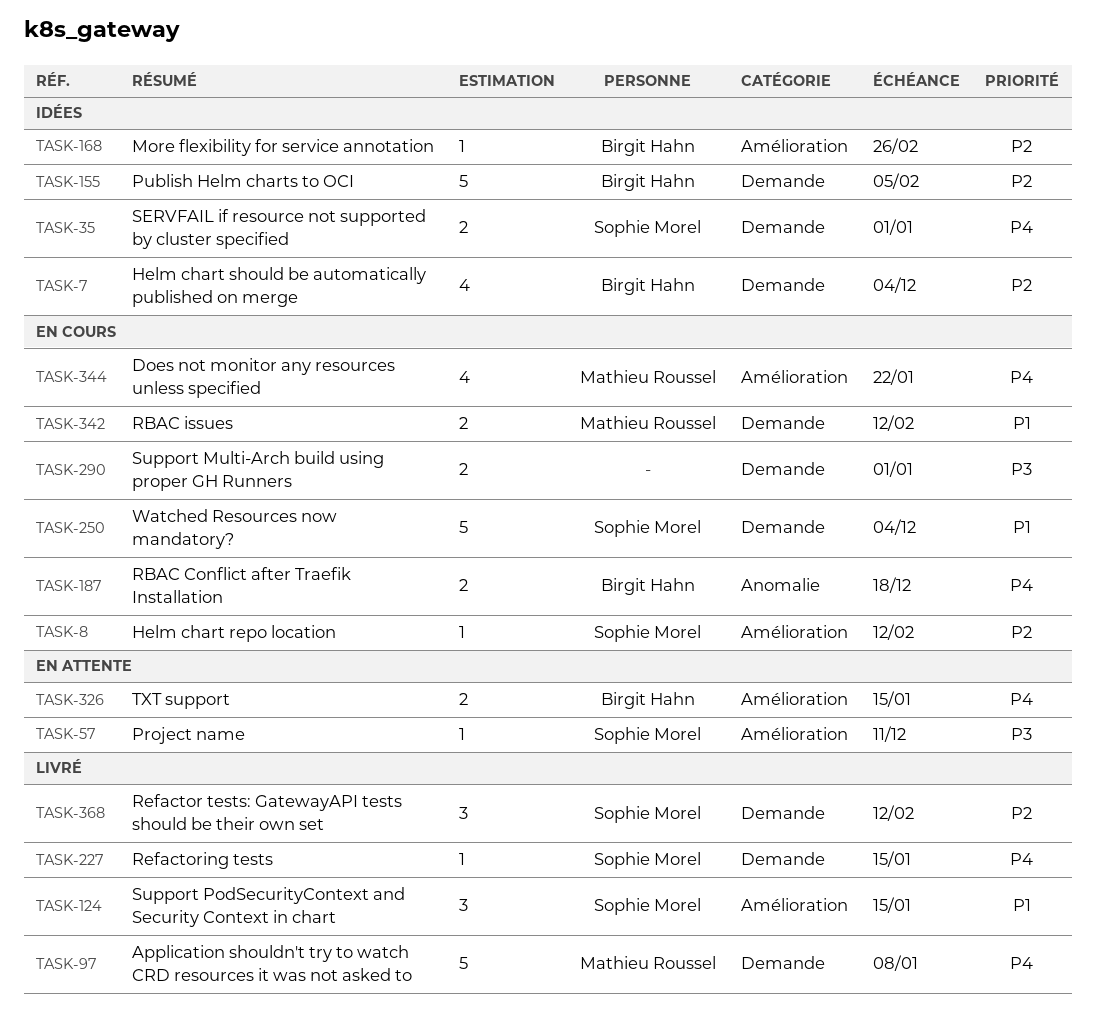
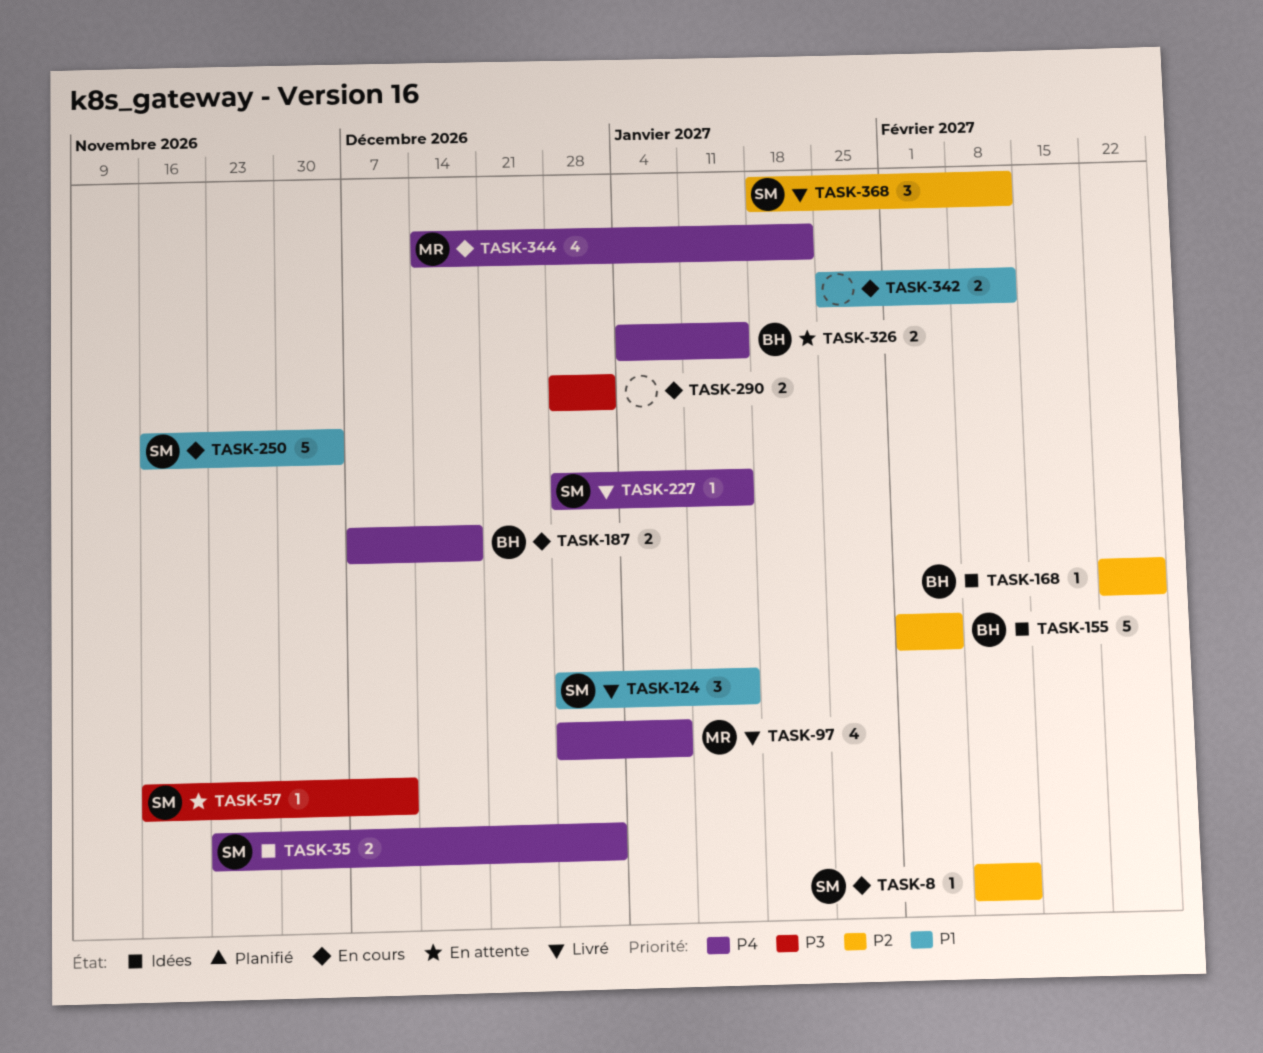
TASK-7: present -> none
TASK-97, estimate: 5 -> 4
TASK-342, owner: Mathieu Roussel -> none

